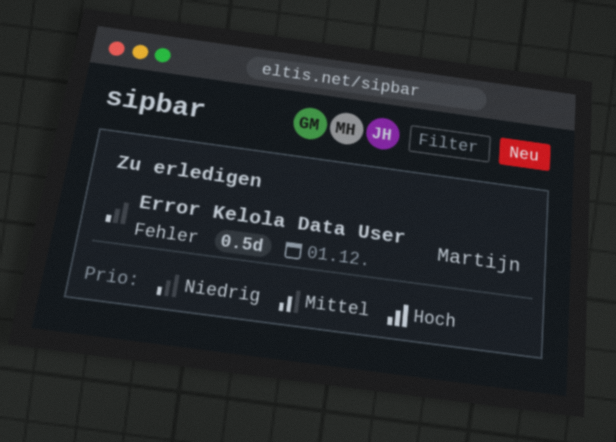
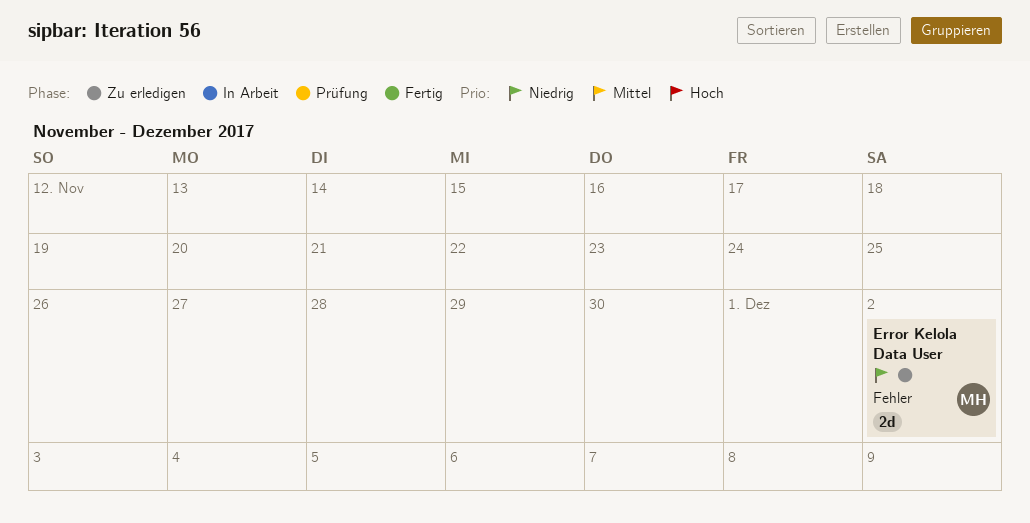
Error Kelola Data User, estimate: 0.5d -> 2d
Error Kelola Data User, due: Dec 1 -> Dec 2

